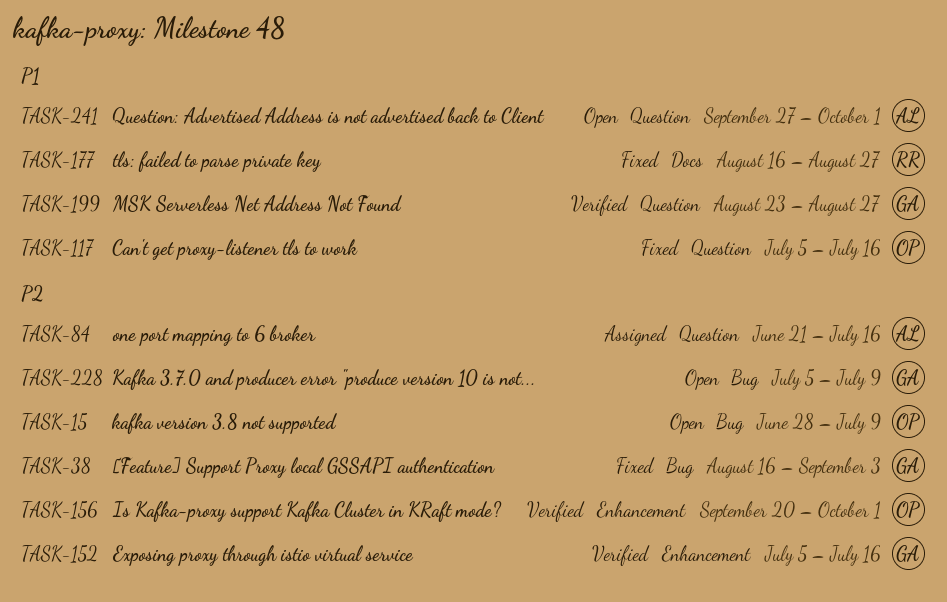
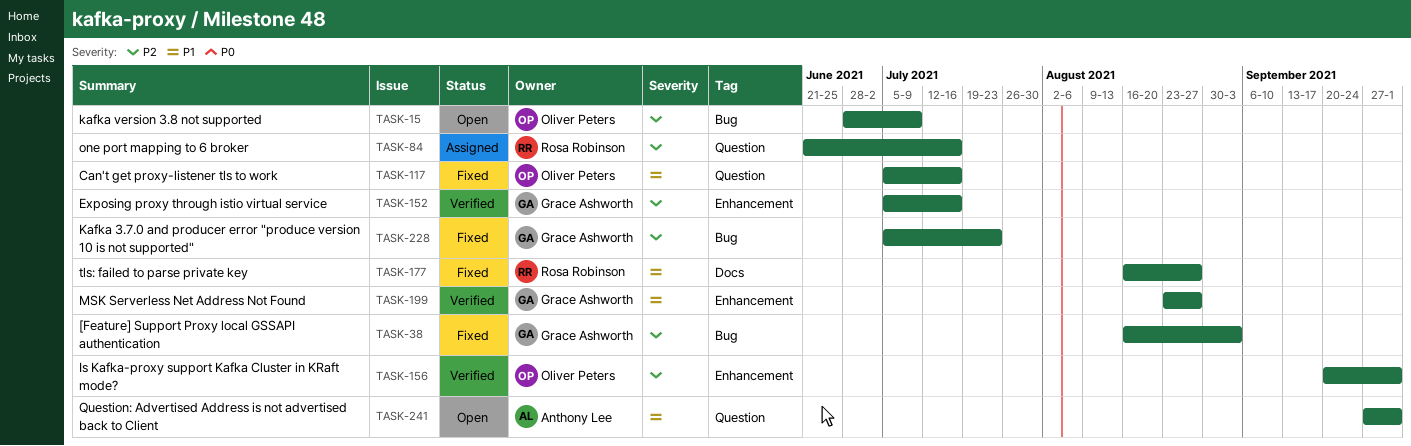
TASK-84, owner: Anthony Lee -> Rosa Robinson
TASK-199, label: Question -> Enhancement
TASK-228, status: Open -> Fixed
TASK-228, due: Jul 9 -> Jul 23

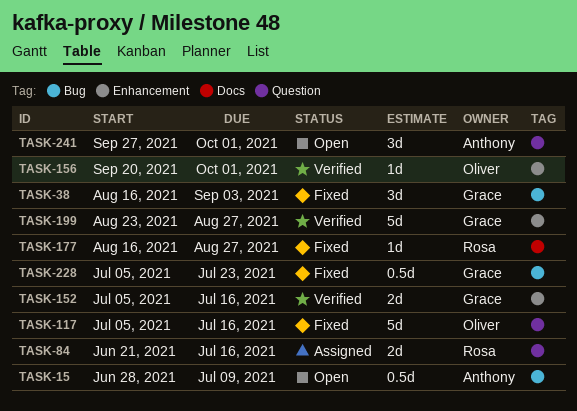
TASK-15, owner: Oliver Peters -> Anthony Lee

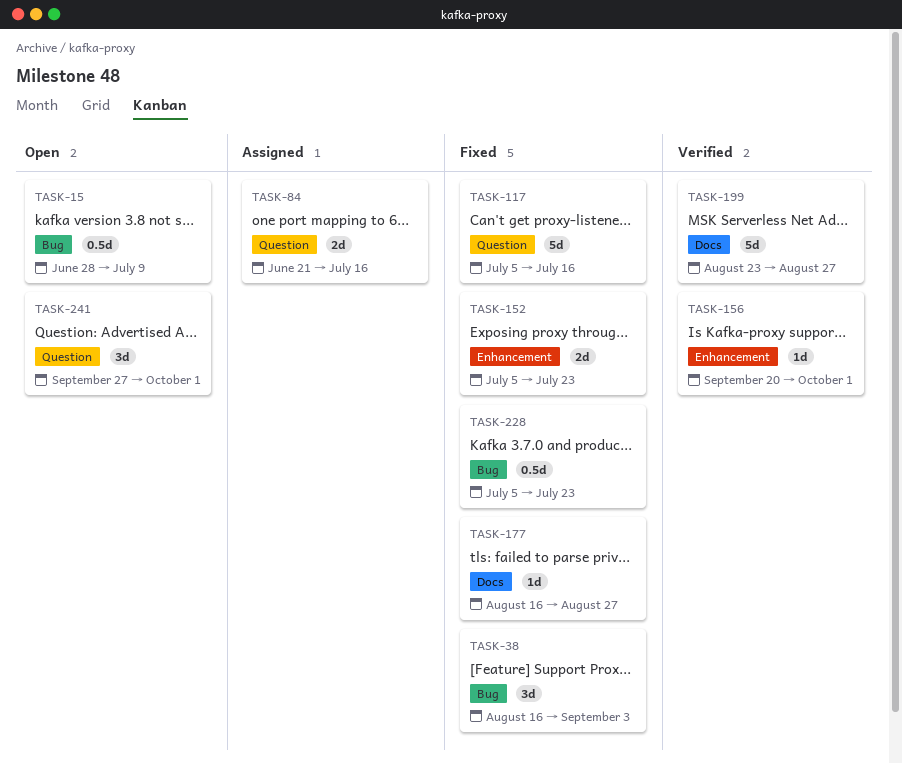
TASK-152, status: Verified -> Fixed
TASK-152, due: Jul 16 -> Jul 23
TASK-199, label: Enhancement -> Docs

